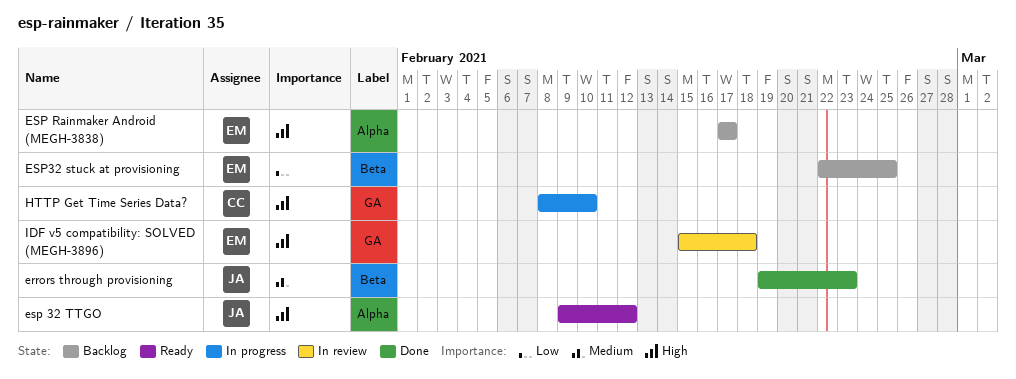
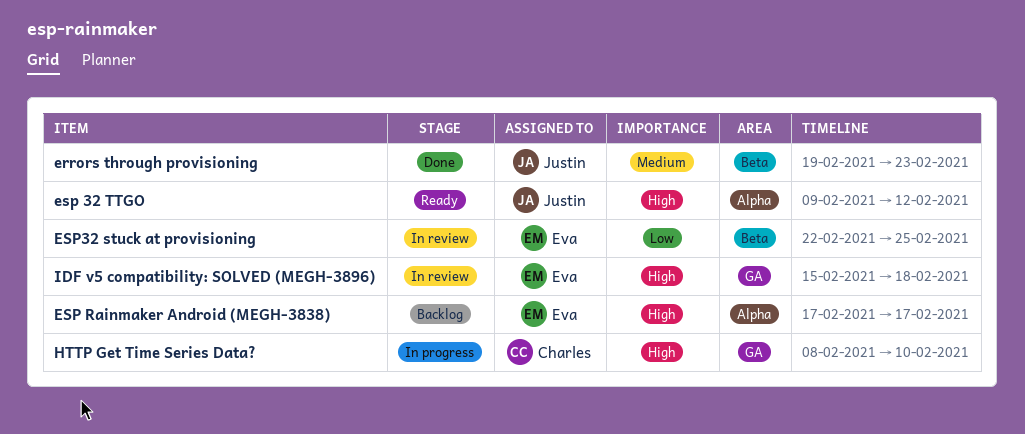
ESP32 stuck at provisioning, status: Backlog -> In review

